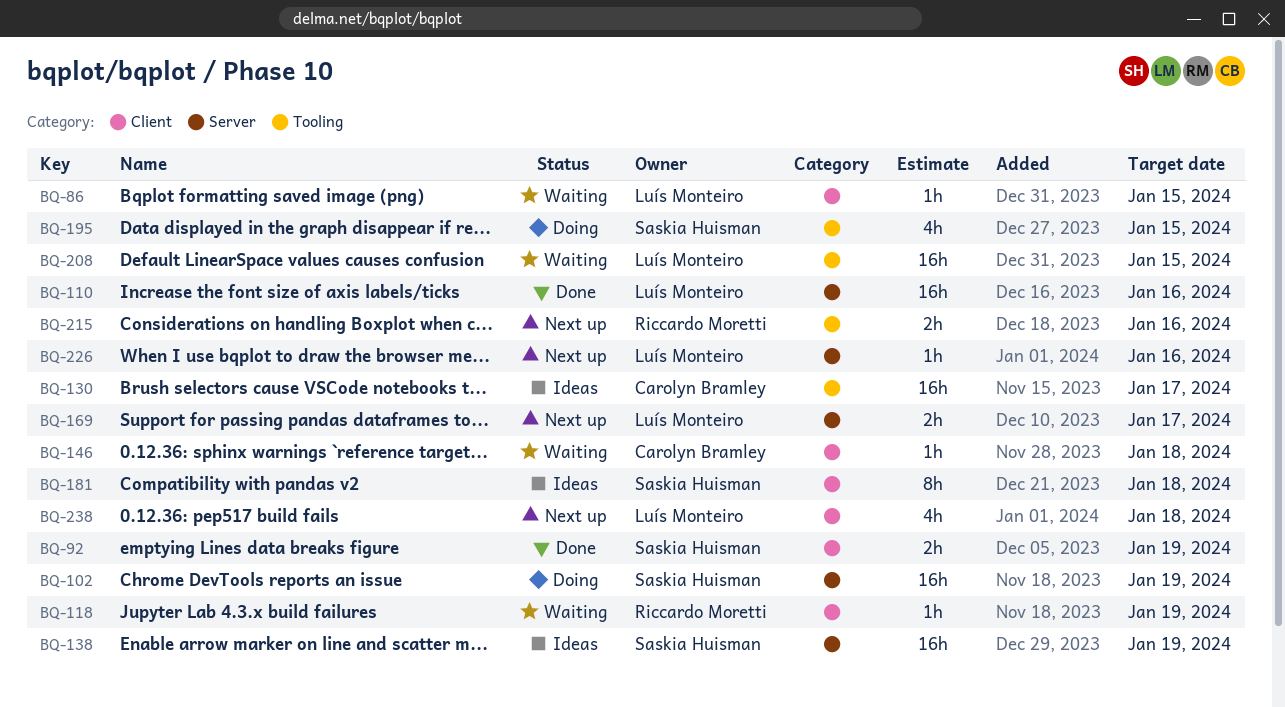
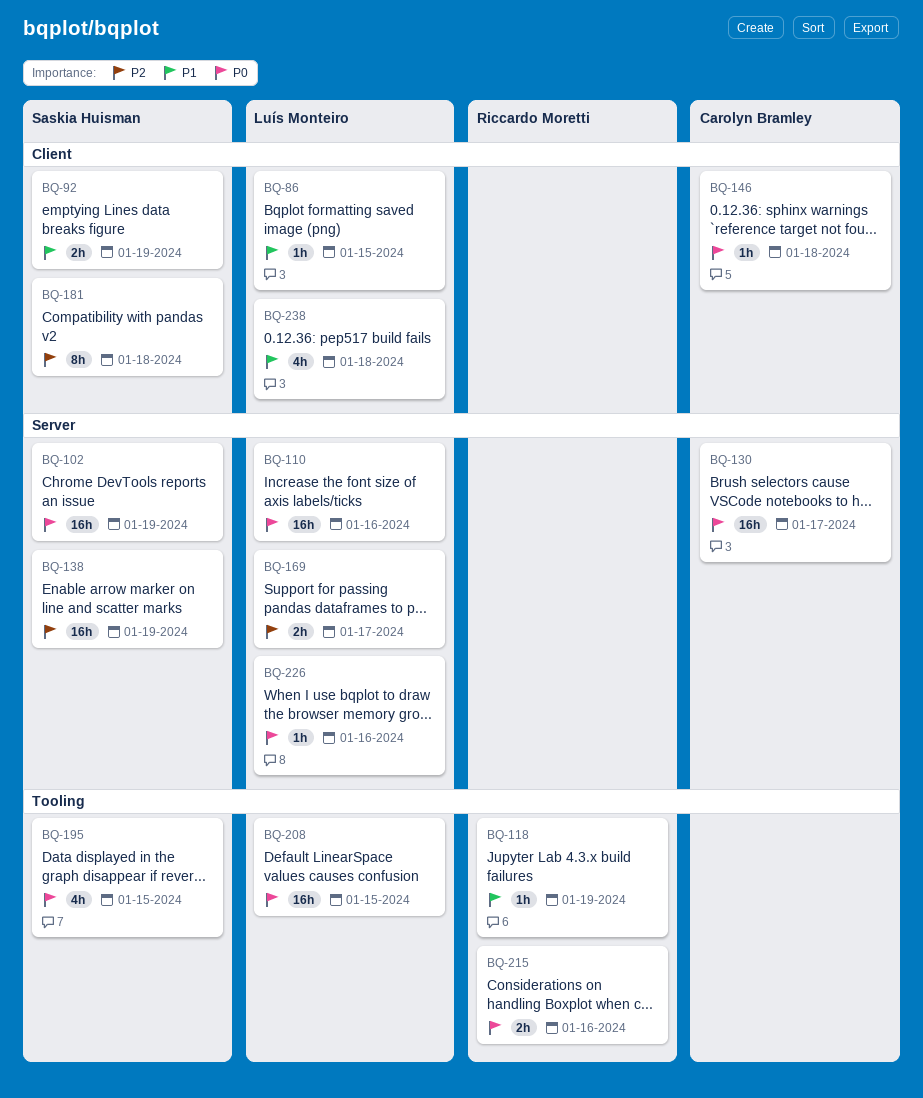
BQ-118, label: Client -> Tooling
BQ-130, label: Tooling -> Server

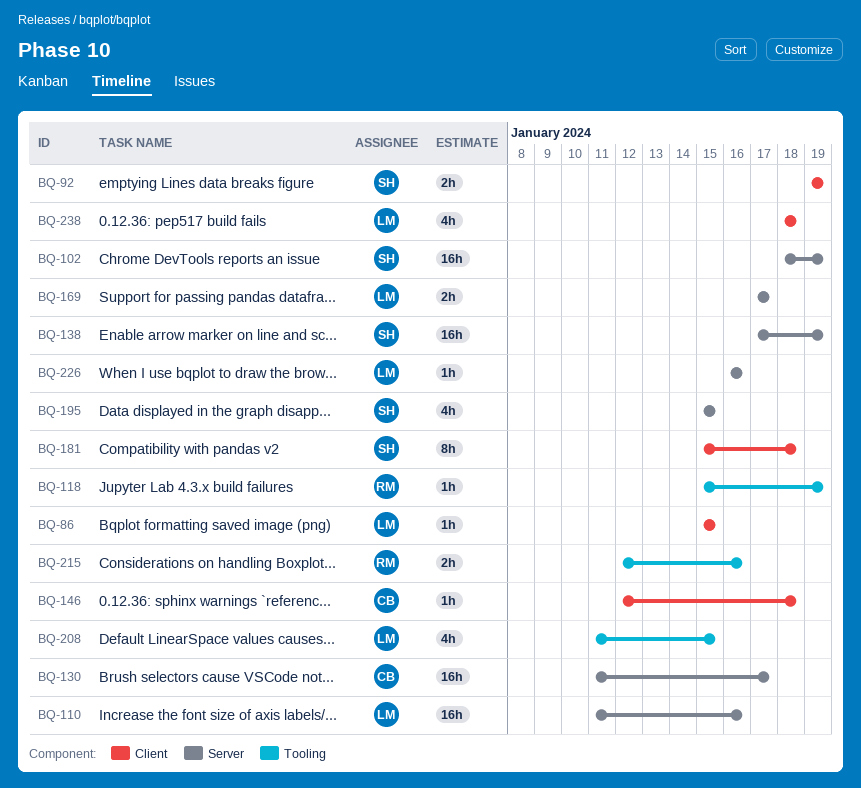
BQ-195, label: Tooling -> Server
BQ-208, estimate: 16h -> 4h

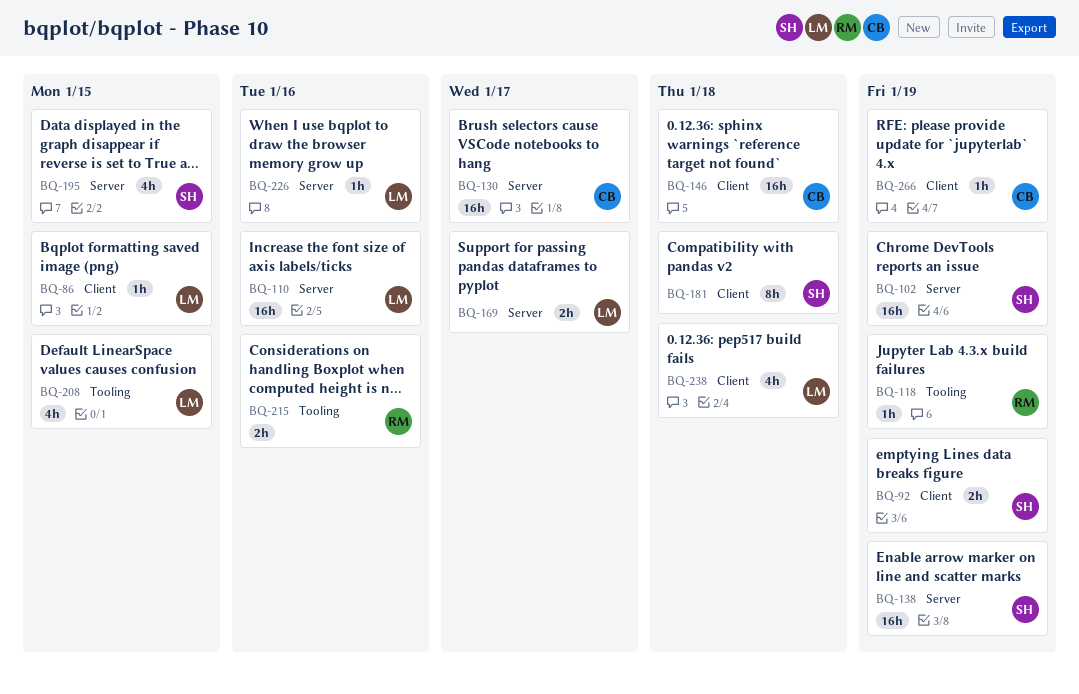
BQ-146, estimate: 1h -> 16h
BQ-266: none -> present

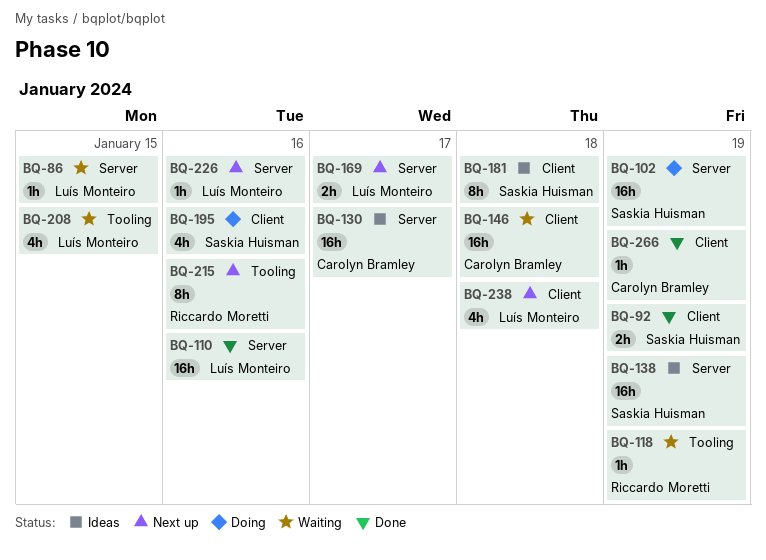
BQ-86, label: Client -> Server
BQ-195, label: Server -> Client
BQ-195, due: Jan 15 -> Jan 16
BQ-215, estimate: 2h -> 8h

